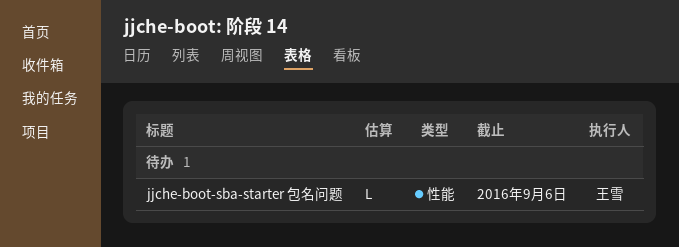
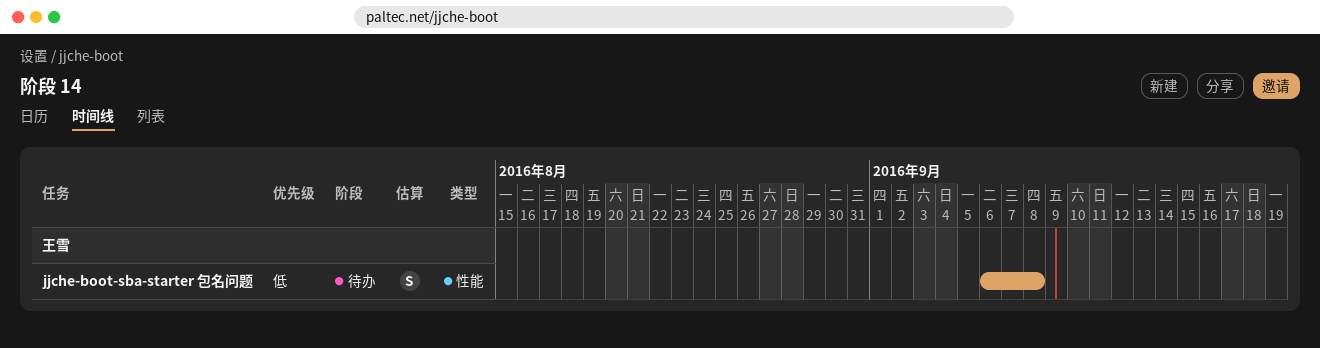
jjche-boot-sba-starter 包名问题, estimate: L -> S
jjche-boot-sba-starter 包名问题, due: Sep 6 -> Sep 8

